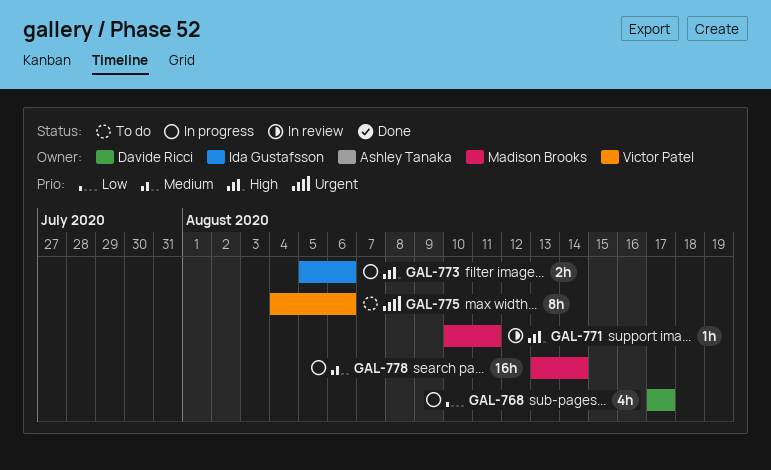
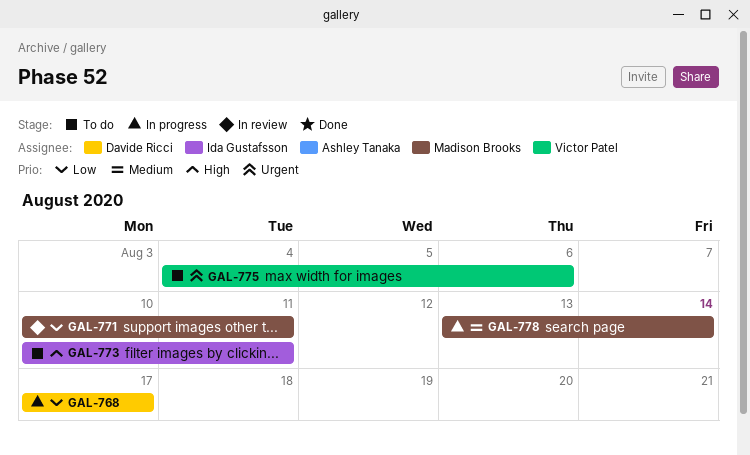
GAL-771, priority: High -> Low
GAL-773, status: In progress -> To do
GAL-773, start: Aug 5 -> Aug 10
GAL-773, due: Aug 6 -> Aug 11

